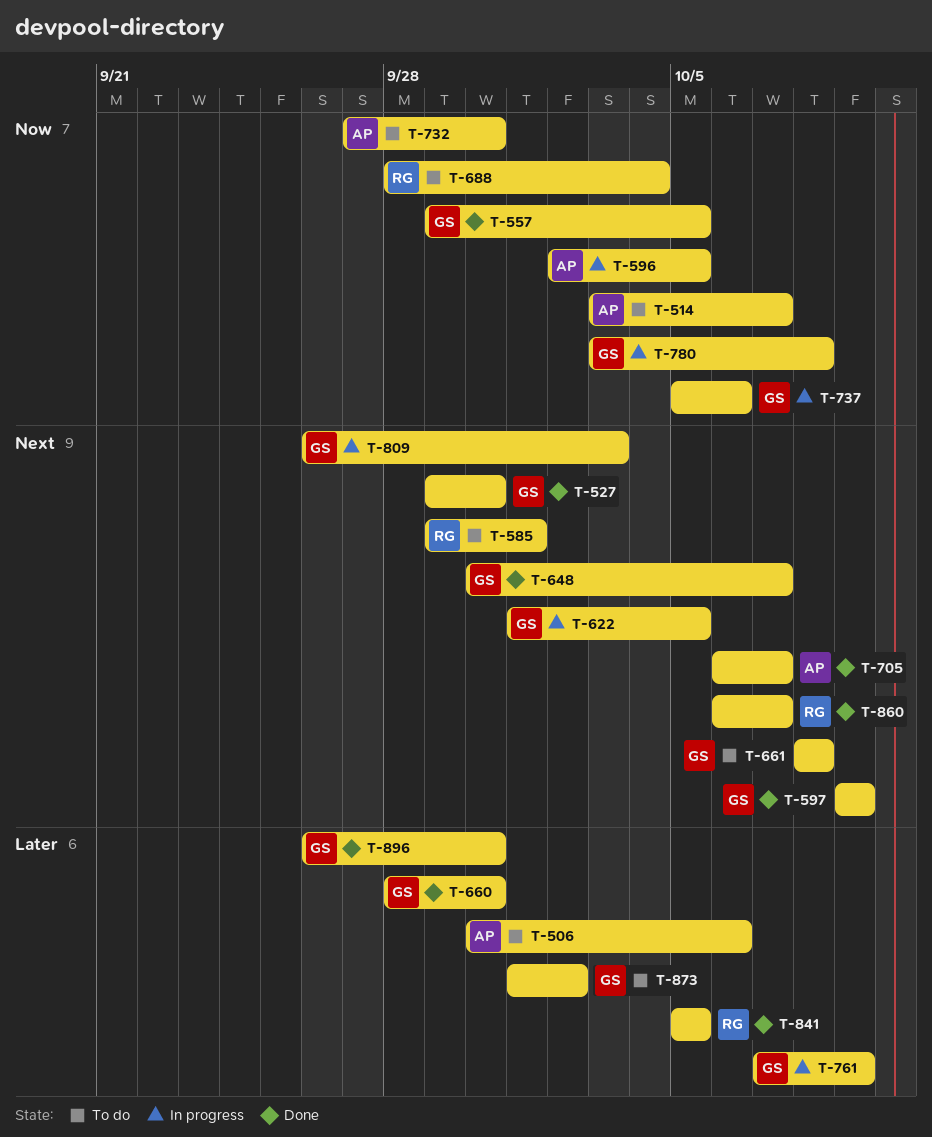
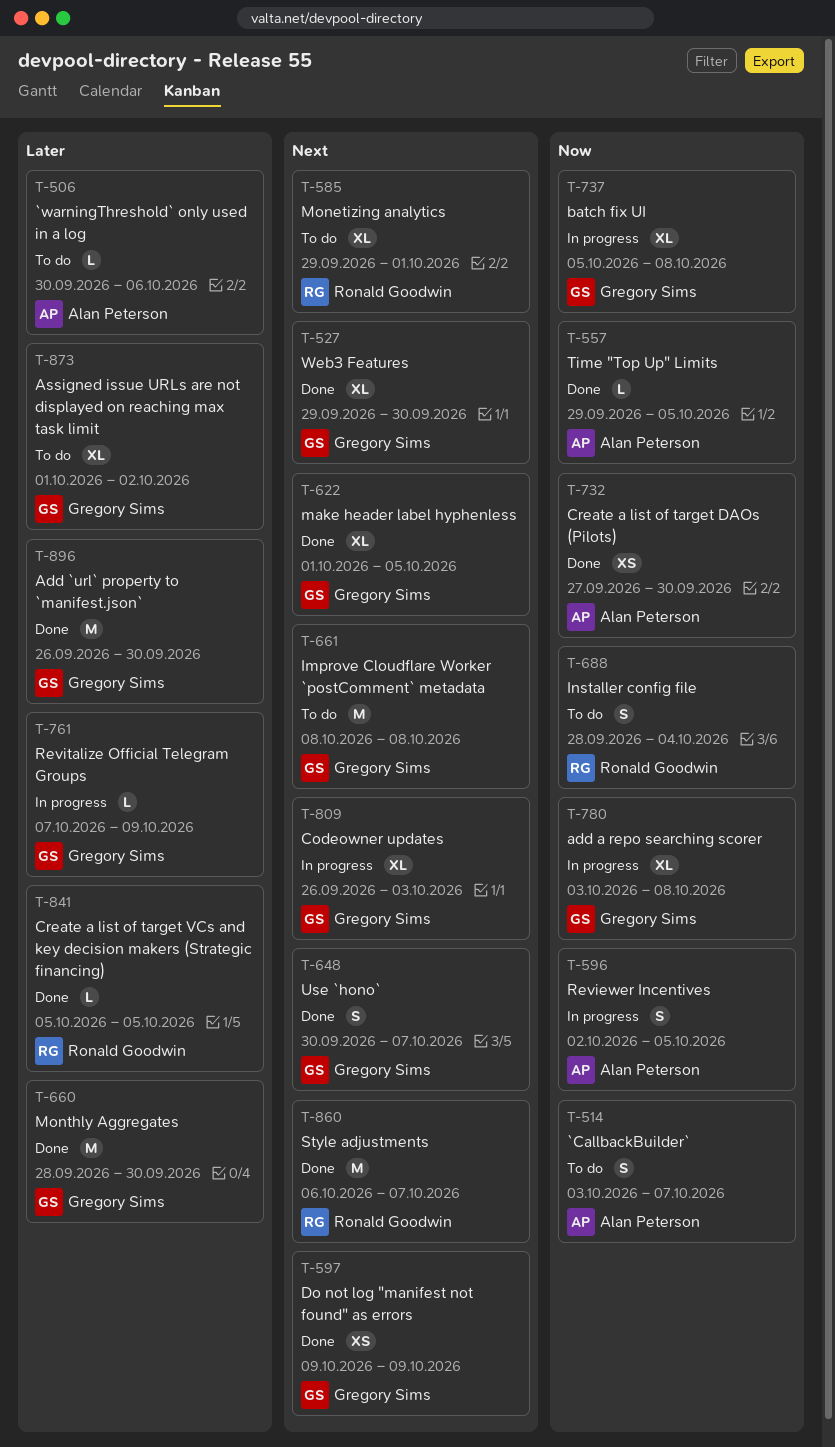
T-557, owner: Gregory Sims -> Alan Peterson
T-622, status: In progress -> Done
T-705: present -> none
T-732, status: To do -> Done
T-737, due: Oct 6 -> Oct 8

